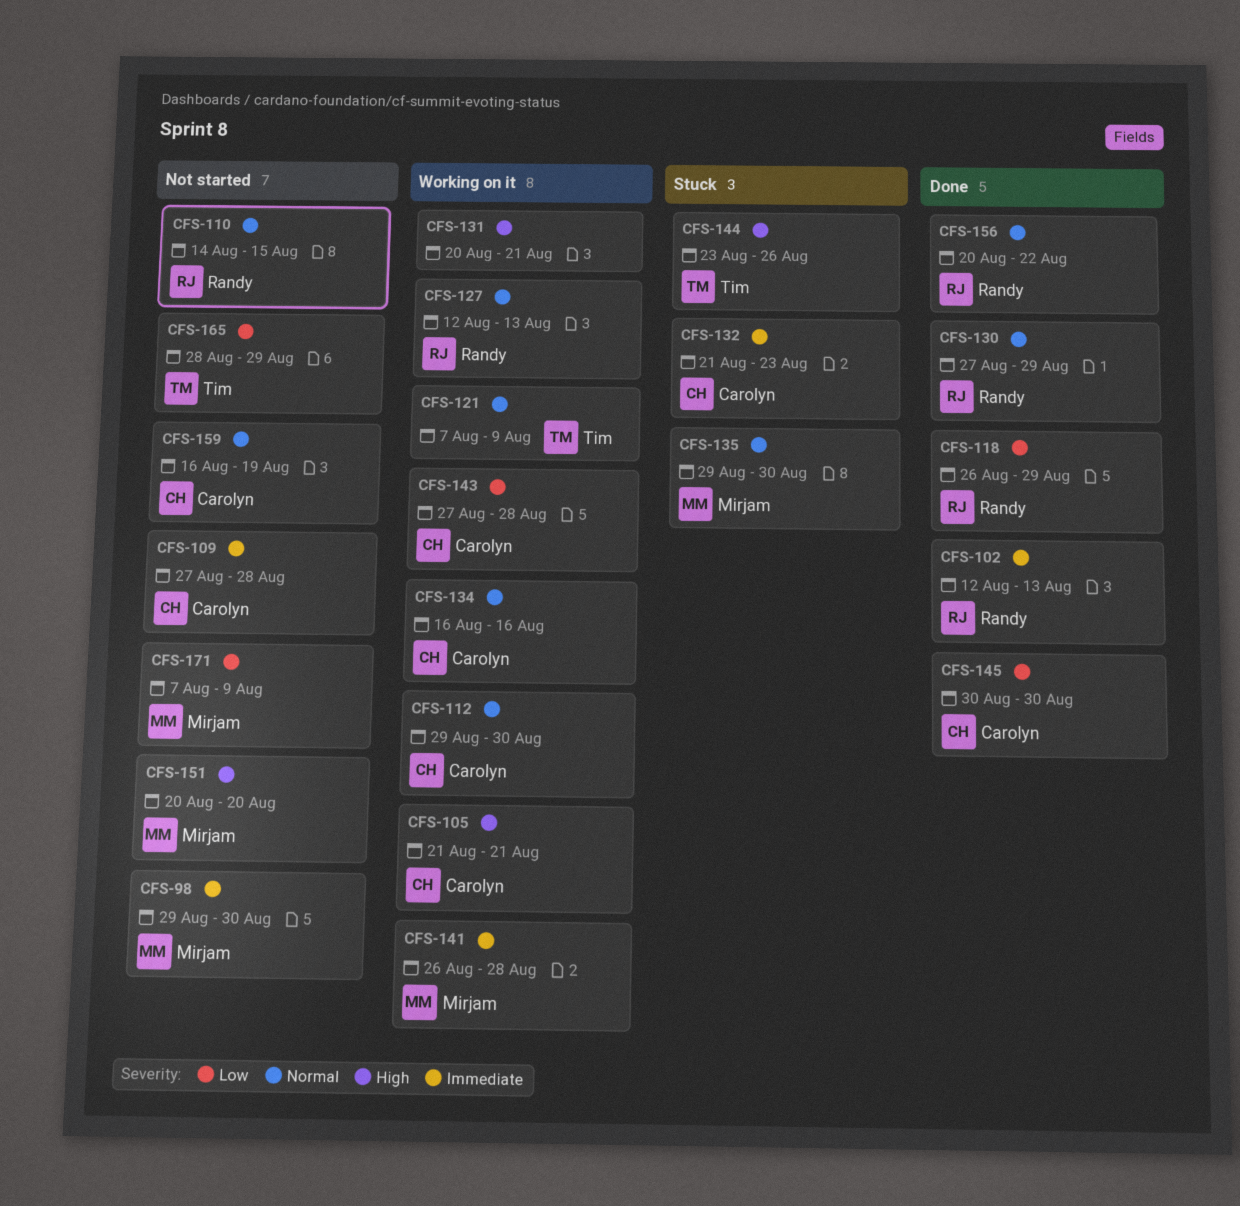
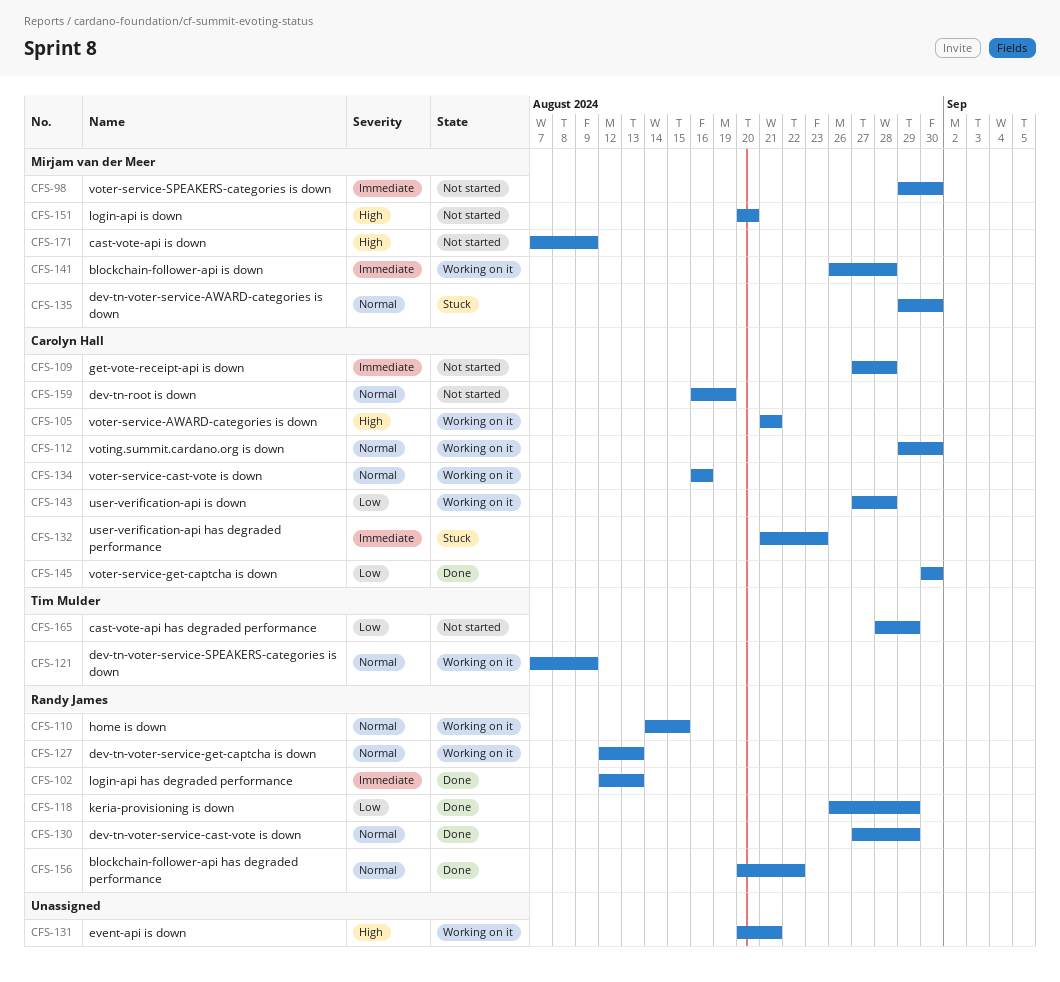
CFS-110, status: Not started -> Working on it
CFS-144: present -> none
CFS-171, priority: Low -> High

